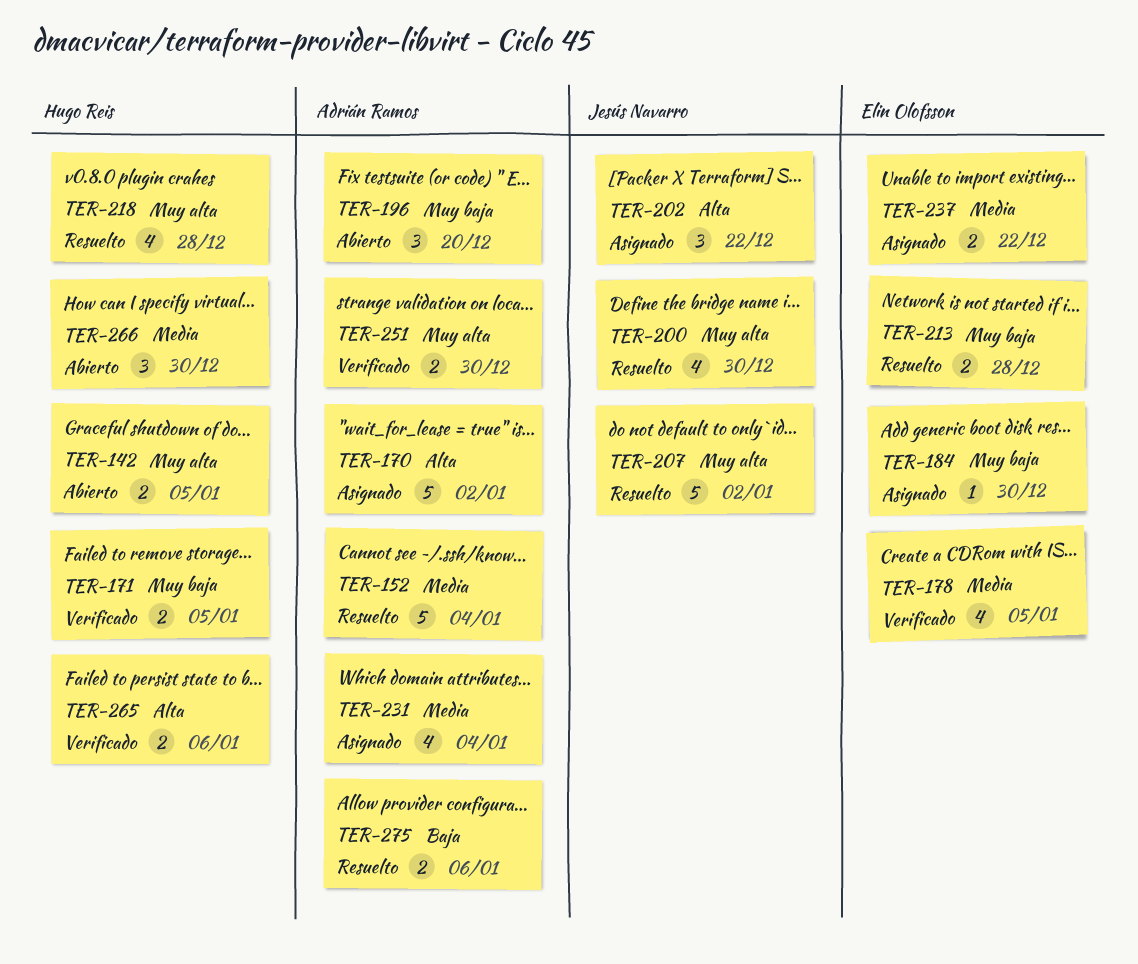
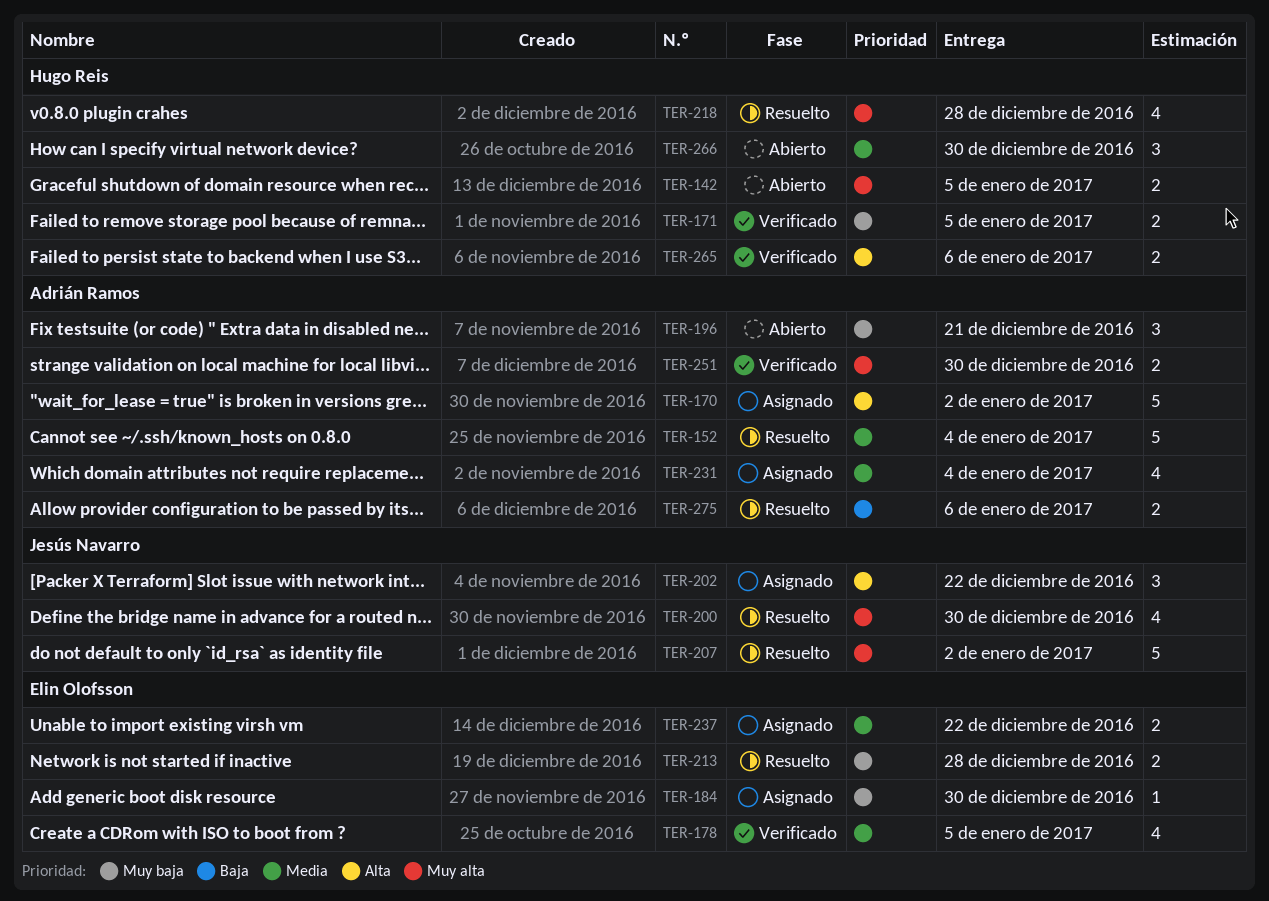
TER-196, due: Dec 20 -> Dec 21

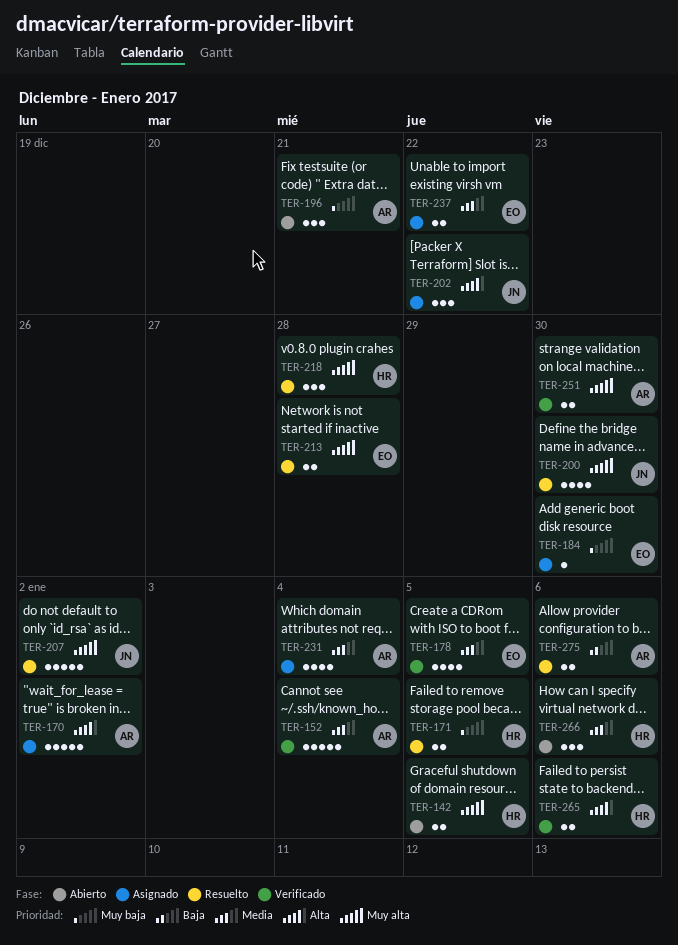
TER-152, status: Resuelto -> Verificado
TER-171, status: Verificado -> Resuelto
TER-213, priority: Muy baja -> Muy alta
TER-218, estimate: 4 -> 3
TER-266, due: Dec 30 -> Jan 6

